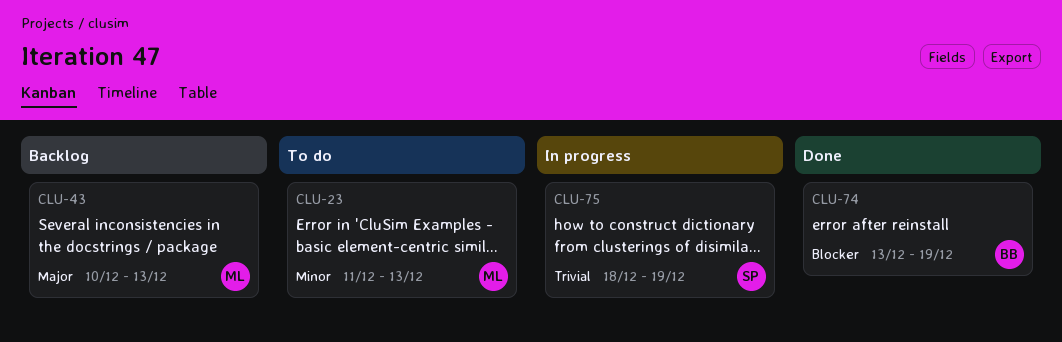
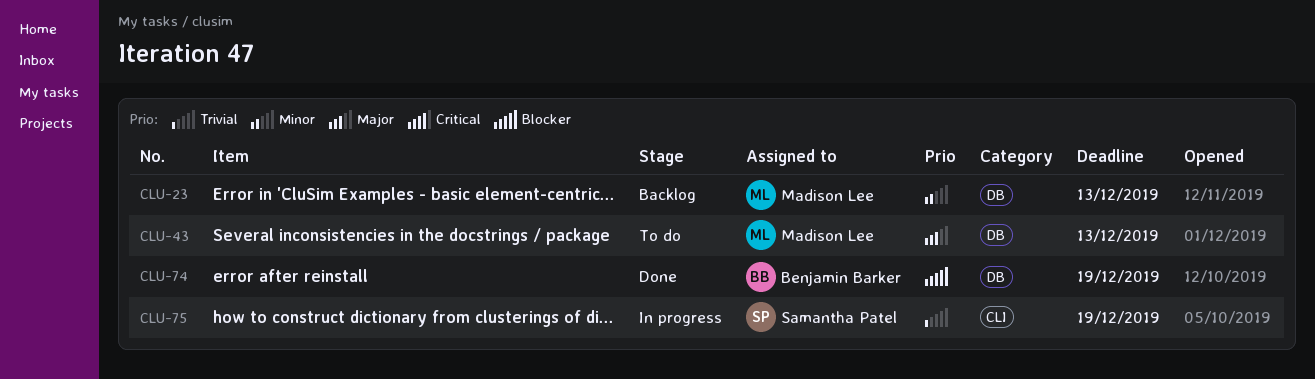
CLU-23, status: To do -> Backlog
CLU-43, status: Backlog -> To do

